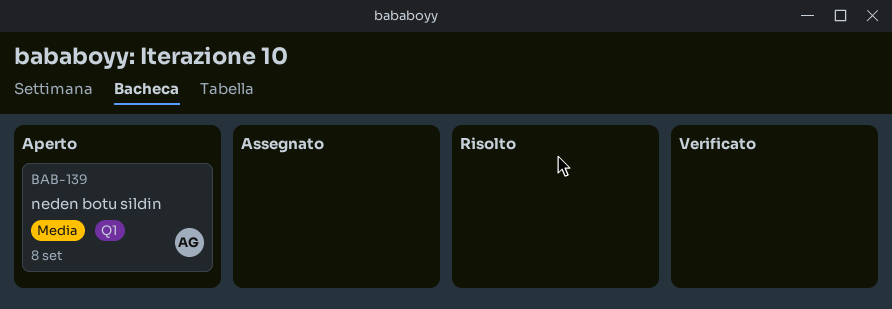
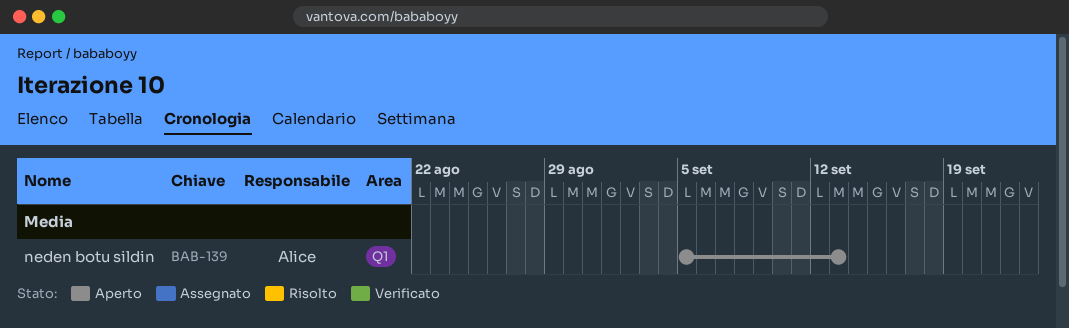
BAB-139, due: Sep 8 -> Sep 13

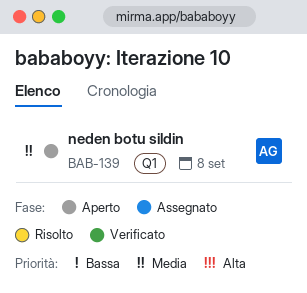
BAB-139, due: Sep 13 -> Sep 8

